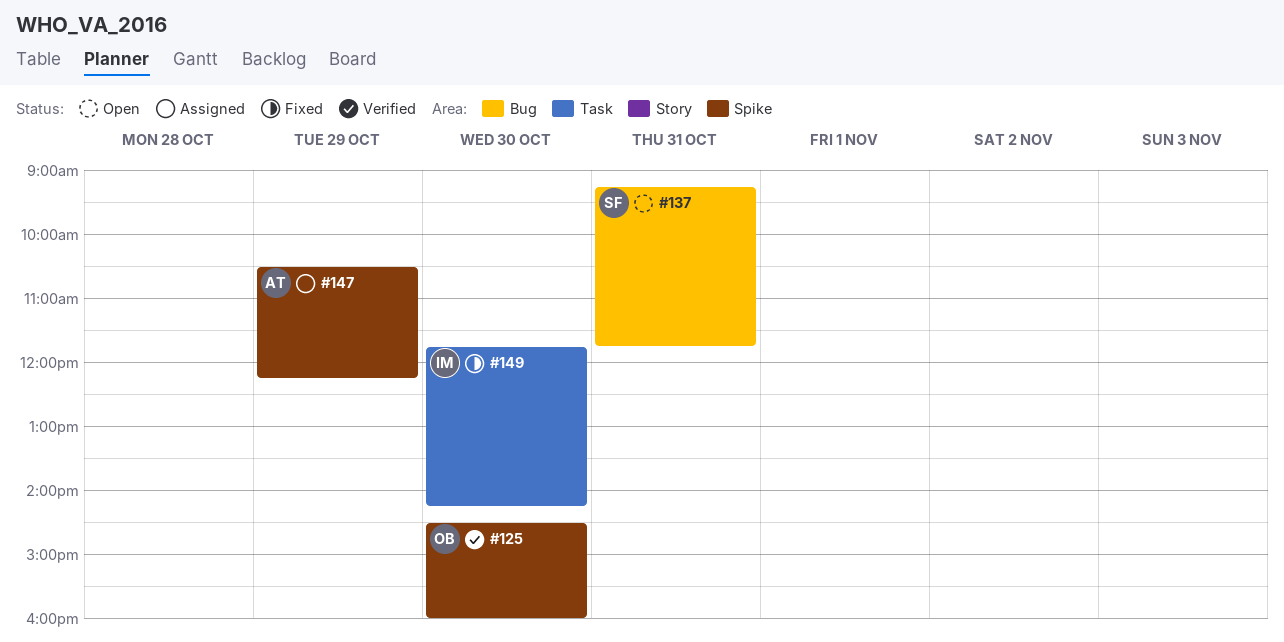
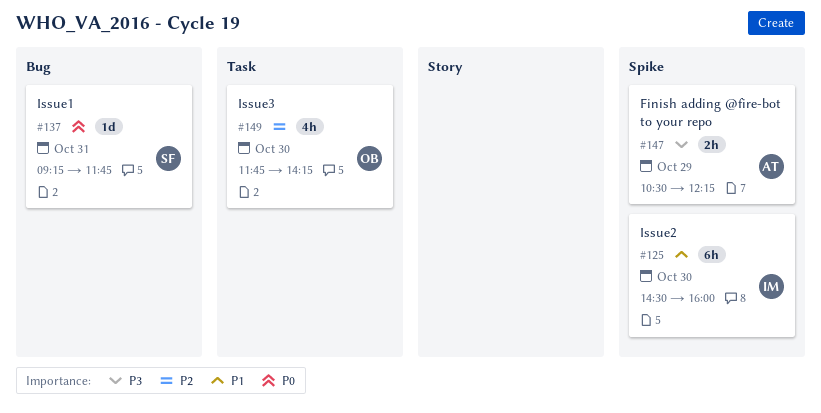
#125, owner: OB -> IM
#149, owner: IM -> OB

